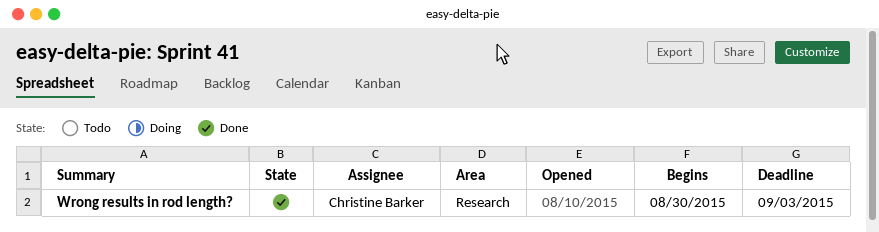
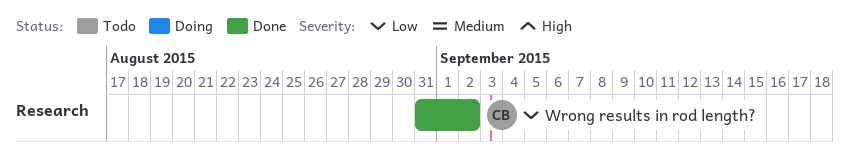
Wrong results in rod length?, start: Aug 30 -> Aug 31
Wrong results in rod length?, due: Sep 3 -> Sep 2

